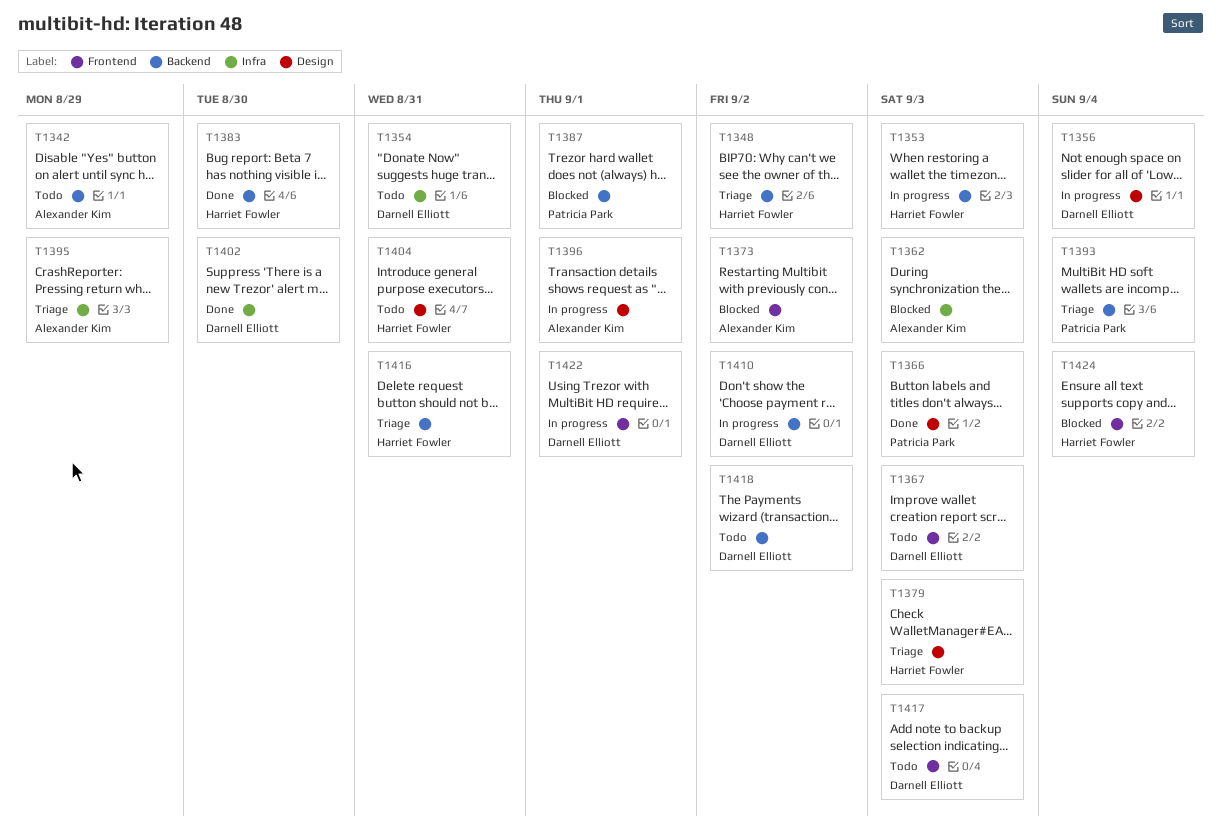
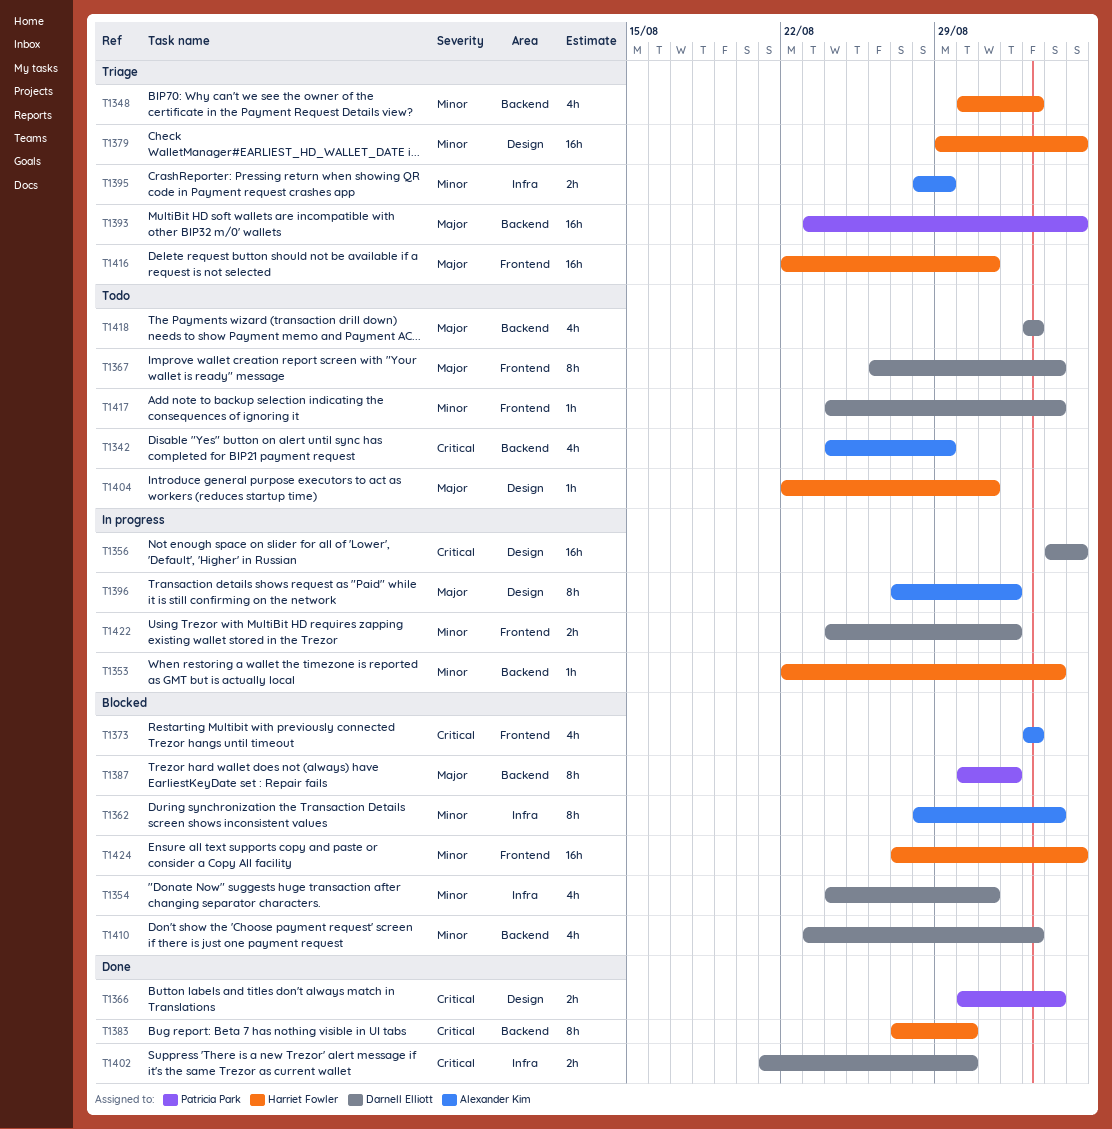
T1354, status: Todo -> Blocked
T1379, due: Sep 3 -> Sep 4
T1410, status: In progress -> Blocked
T1416, label: Backend -> Frontend

